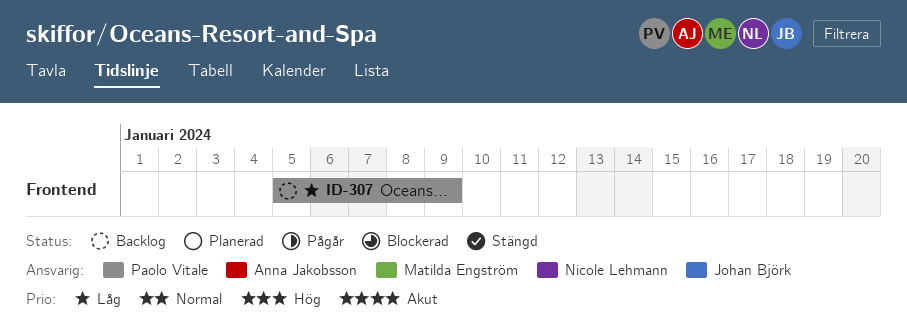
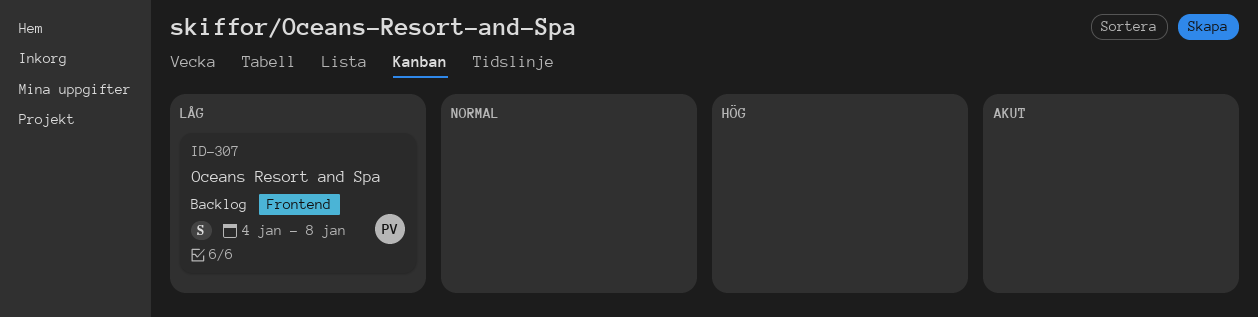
ID-307, start: Jan 5 -> Jan 4
ID-307, due: Jan 9 -> Jan 8

